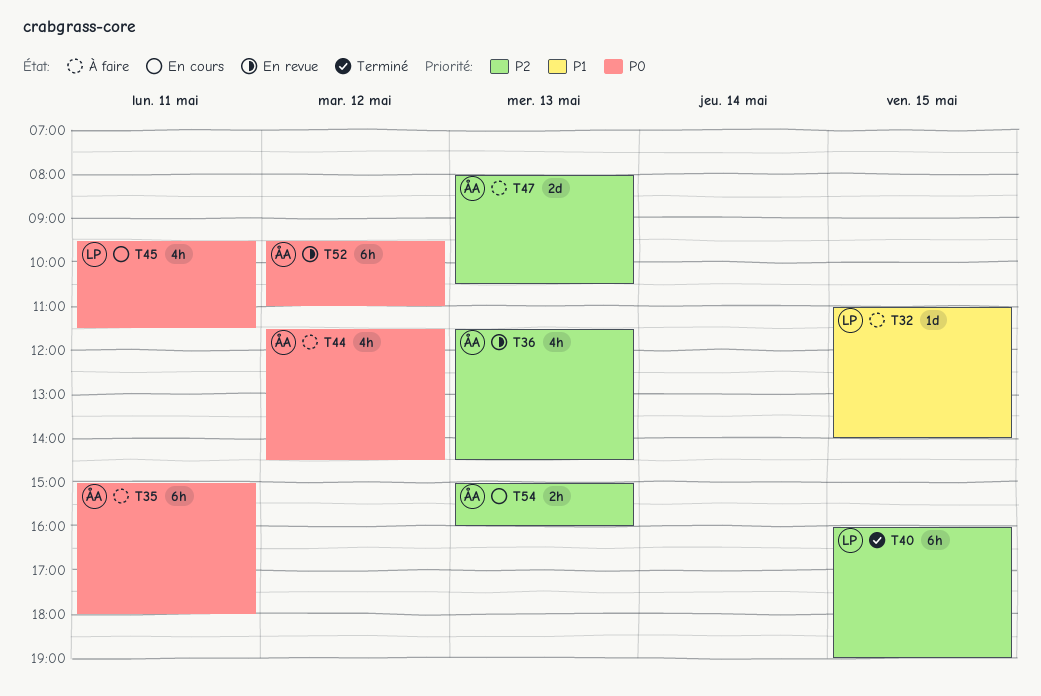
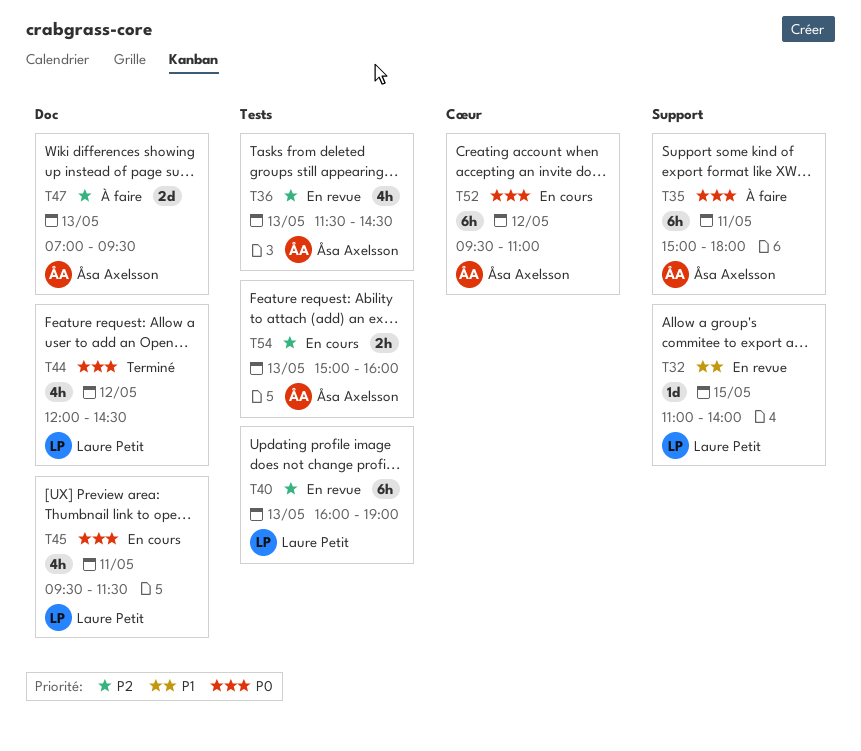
T32, status: À faire -> En revue
T40, status: Terminé -> En revue
T40, day: May 15 -> May 13
T44, status: À faire -> Terminé
T44, owner: Åsa Axelsson -> Laure Petit
T44, begins: 11:30 -> 12:00
T47, begins: 08:00 -> 07:00
T47, ends: 10:30 -> 09:30
T52, status: En revue -> En cours

